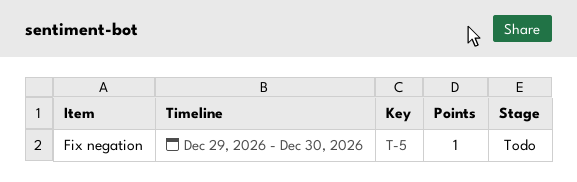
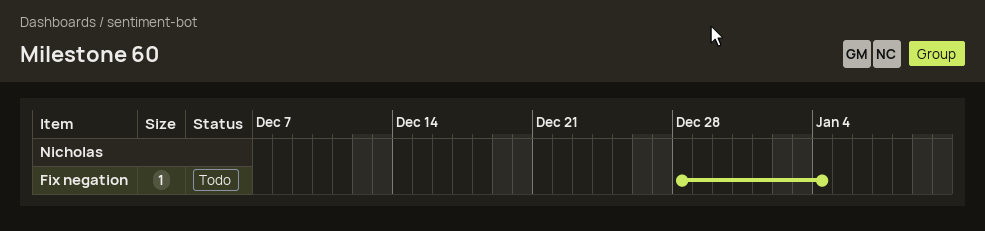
Fix negation, start: Dec 29 -> Dec 28
Fix negation, due: Dec 30 -> Jan 4

